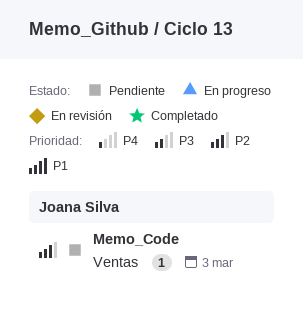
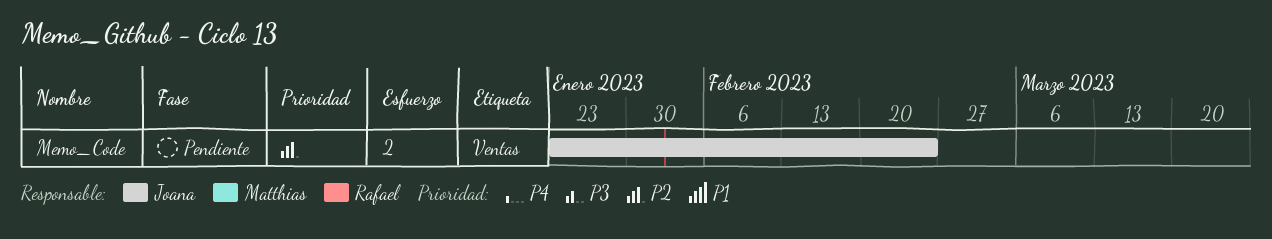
Memo_Code, estimate: 1 -> 2
Memo_Code, due: Mar 3 -> Feb 24

